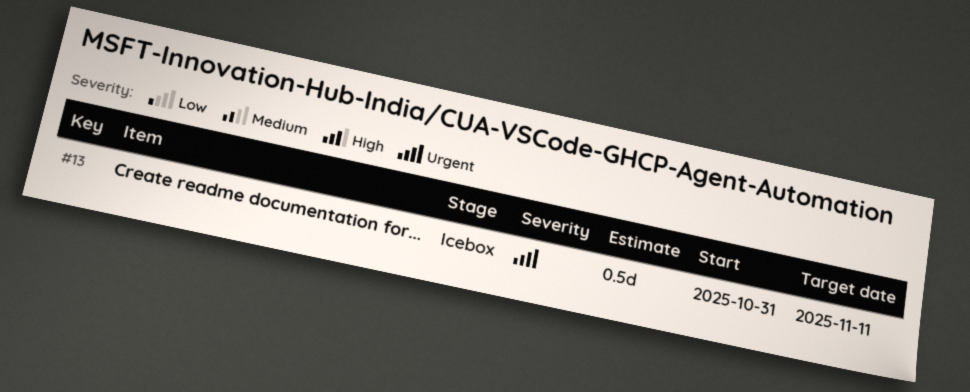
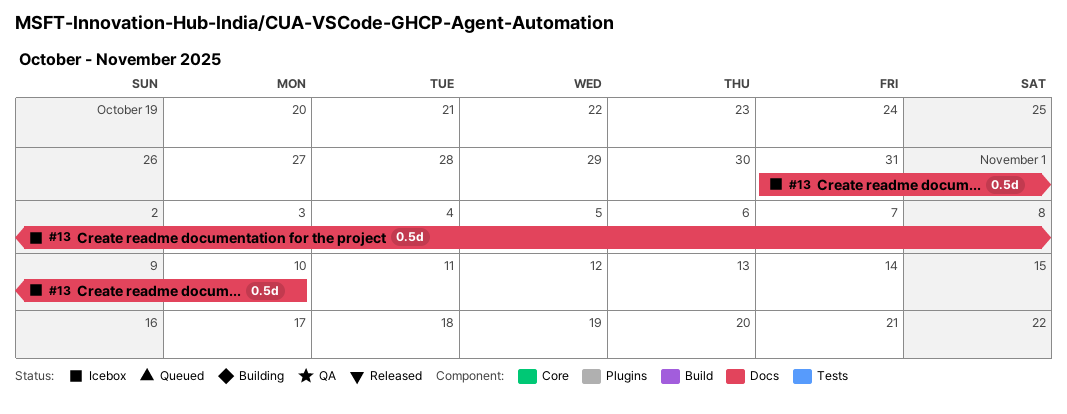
#13, due: Nov 11 -> Nov 10

